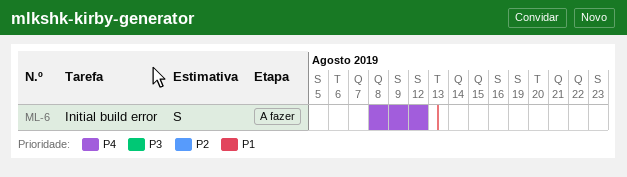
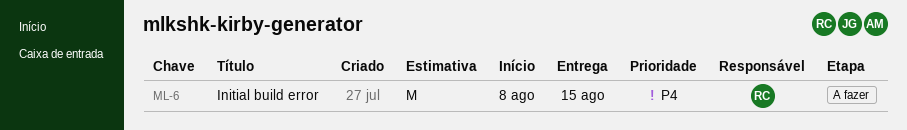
ML-6, estimate: S -> M
ML-6, due: Aug 12 -> Aug 15

